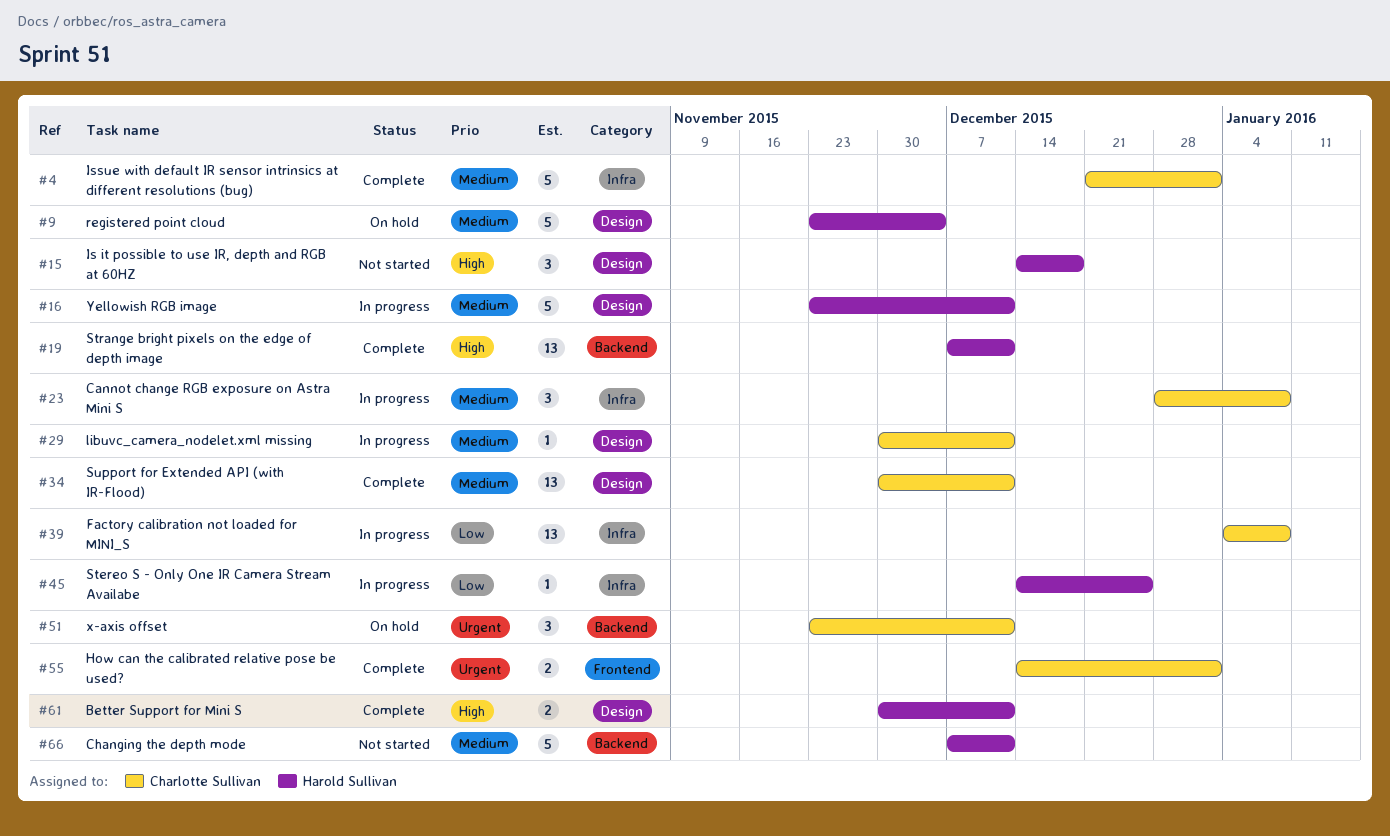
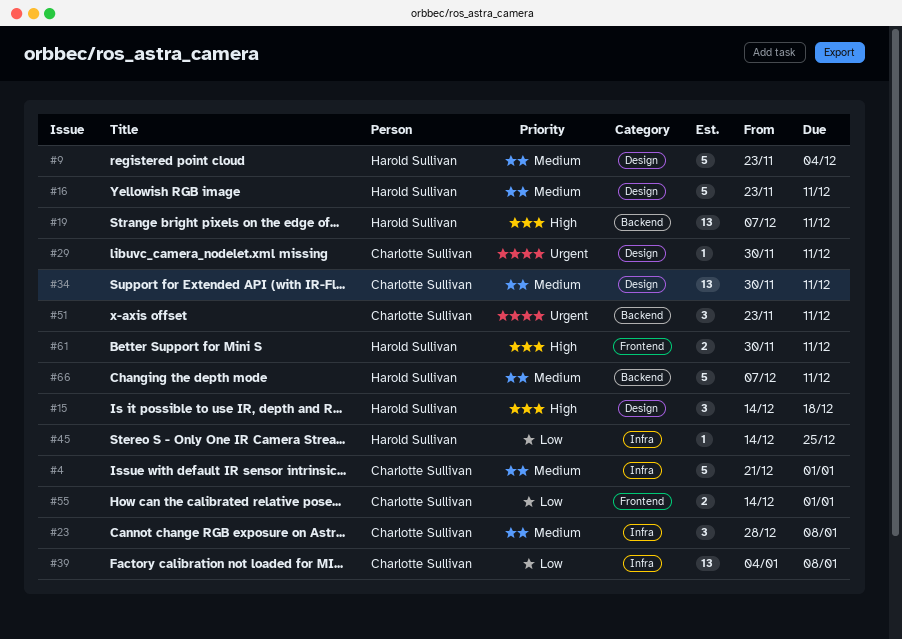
#29, priority: Medium -> Urgent
#55, priority: Urgent -> Low
#61, label: Design -> Frontend

